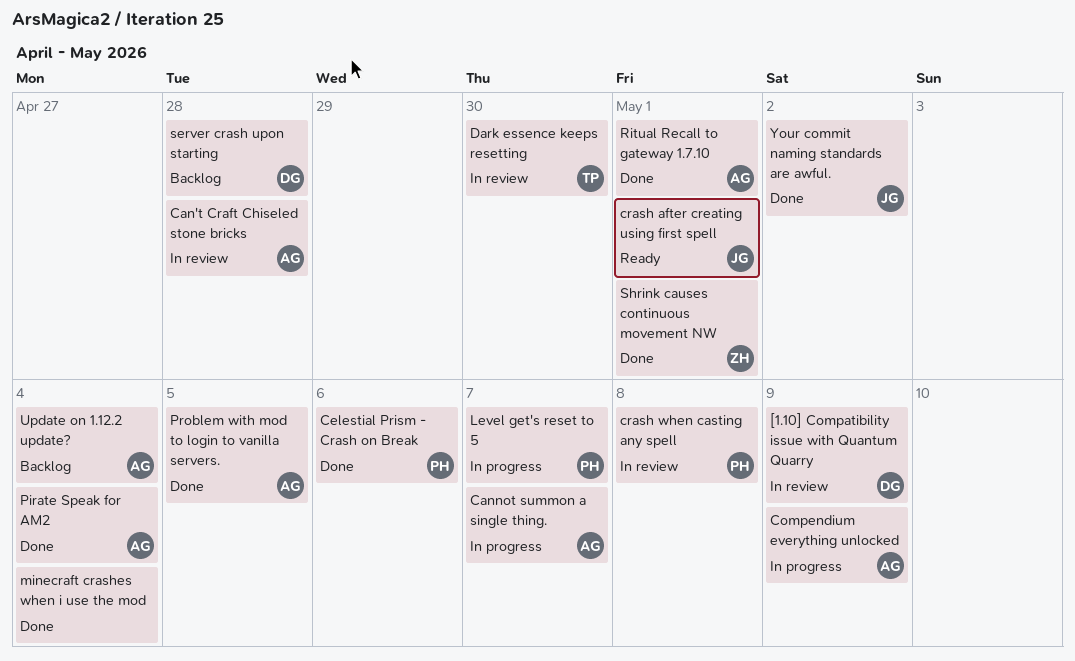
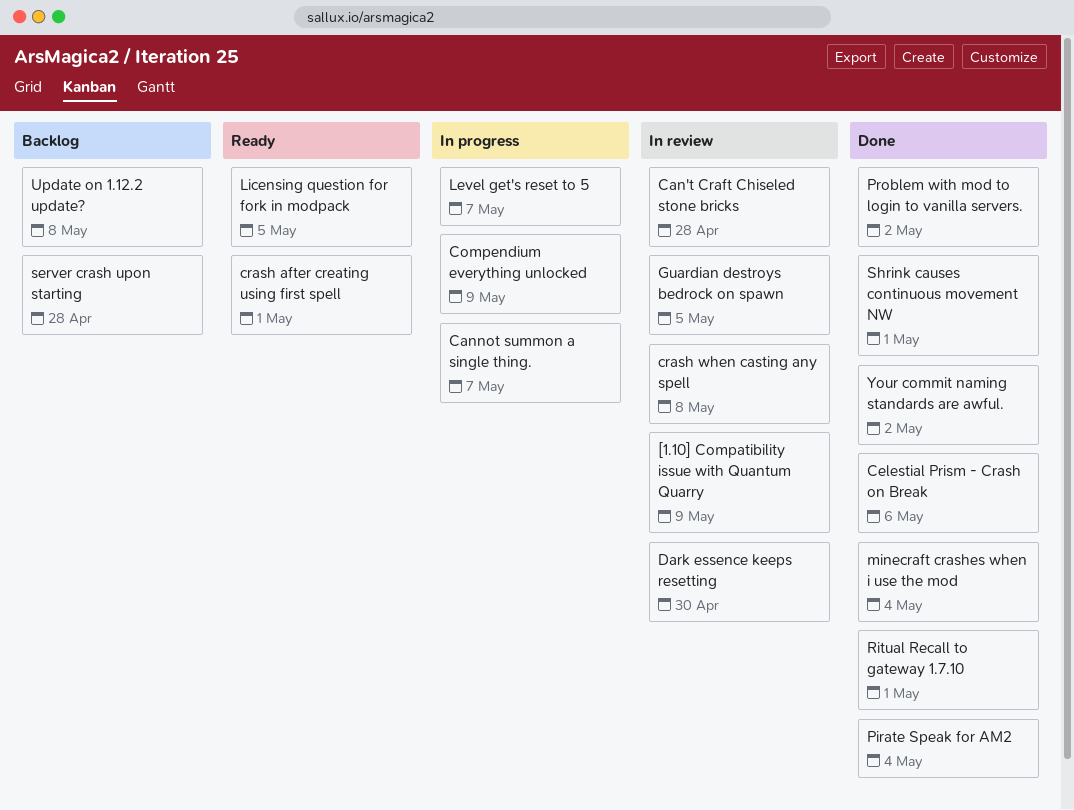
Guardian destroys bedrock on spawn: none -> present
Licensing question for fork in modpack: none -> present
Problem with mod to login to vanilla servers., due: May 5 -> May 2
Update on 1.12.2 update?, due: May 4 -> May 8

